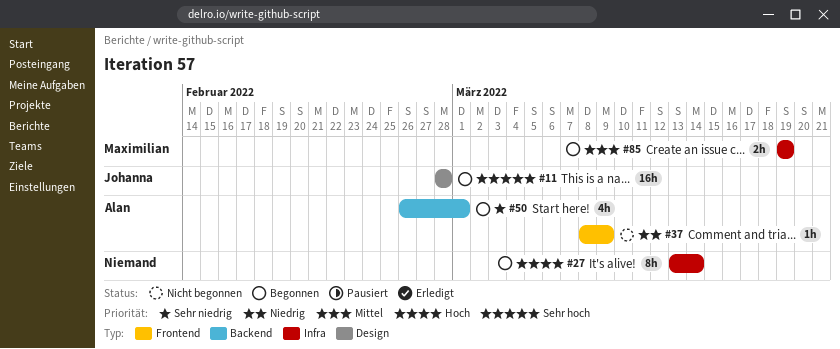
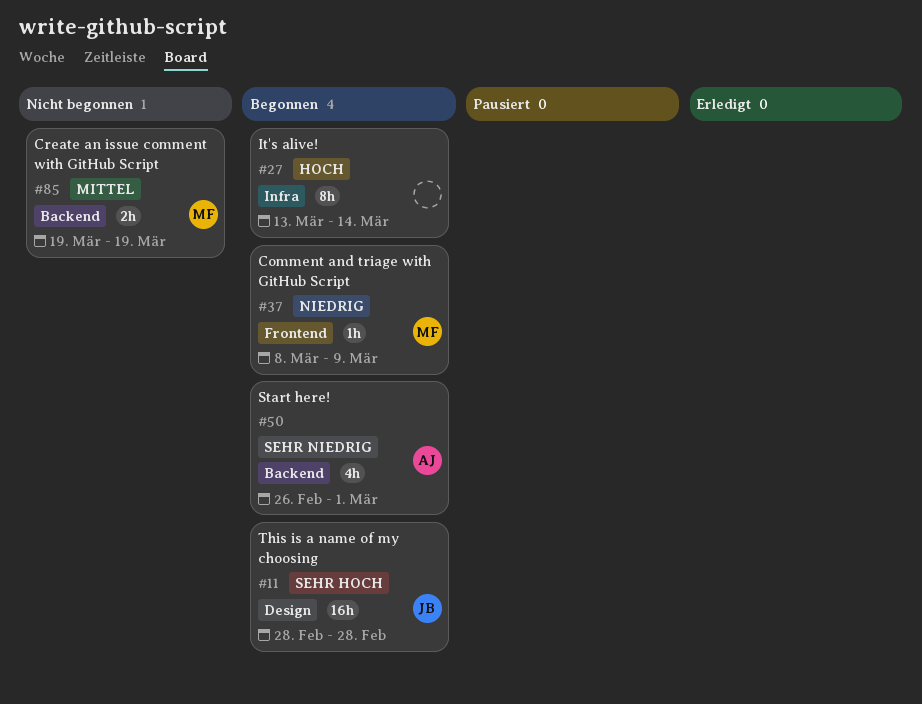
#37, status: Nicht begonnen -> Begonnen
#37, owner: Alan -> Maximilian
#85, status: Begonnen -> Nicht begonnen
#85, label: Infra -> Backend

